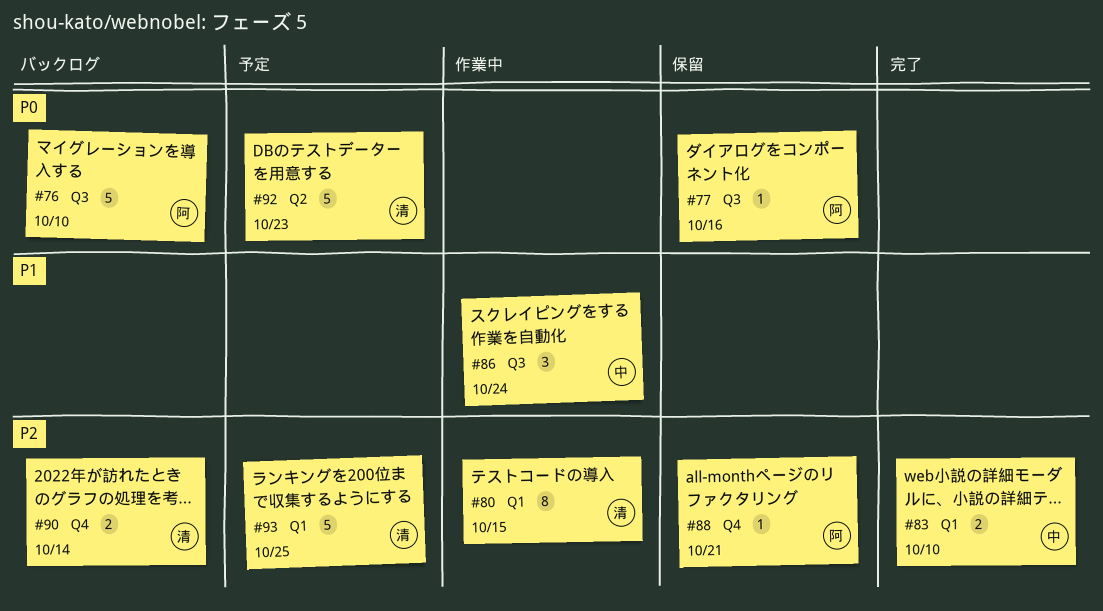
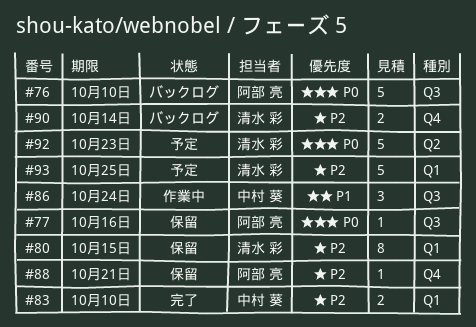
#80, status: 作業中 -> 保留

